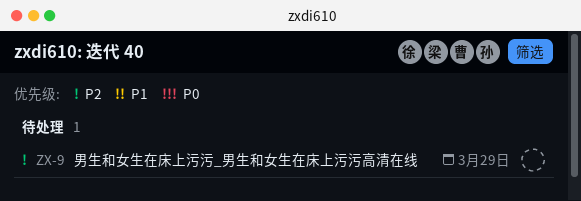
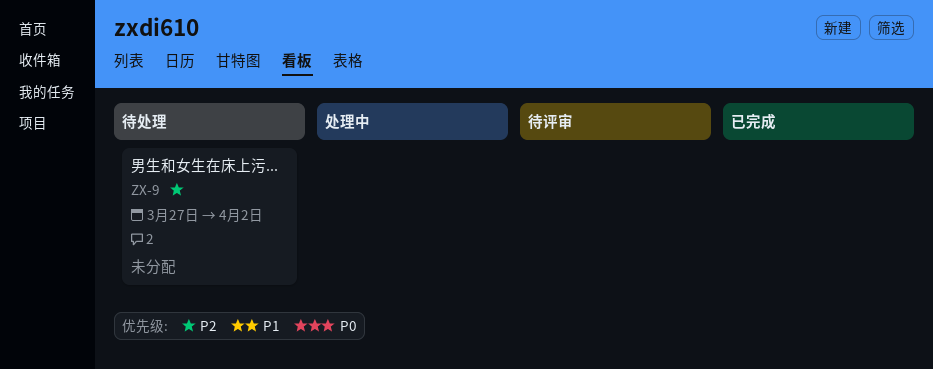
ZX-9, due: Mar 29 -> Apr 2

